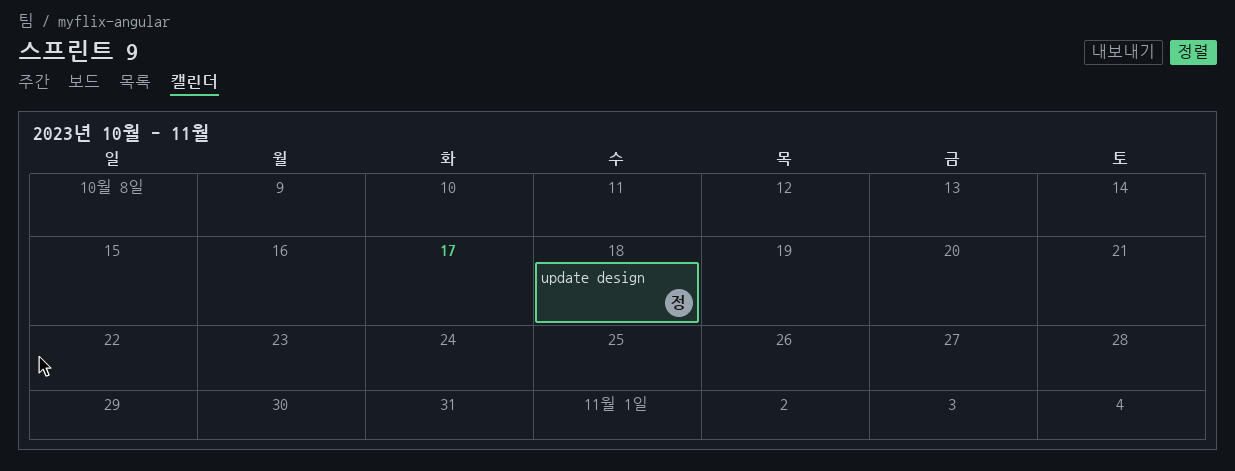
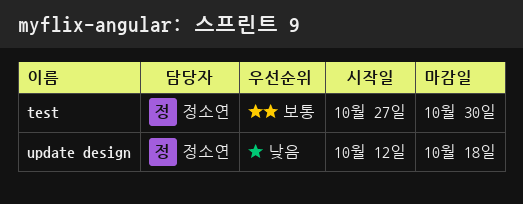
test: none -> present

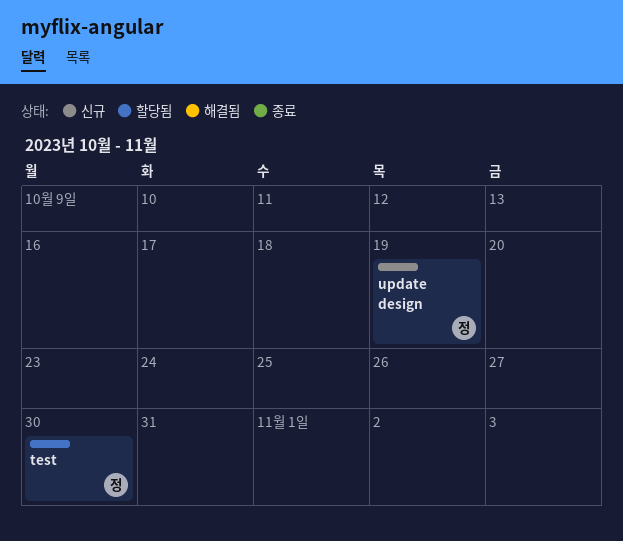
update design, due: Oct 18 -> Oct 19

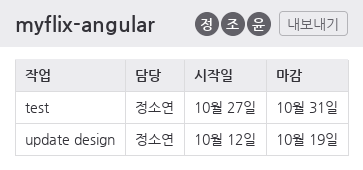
test, due: Oct 30 -> Oct 31

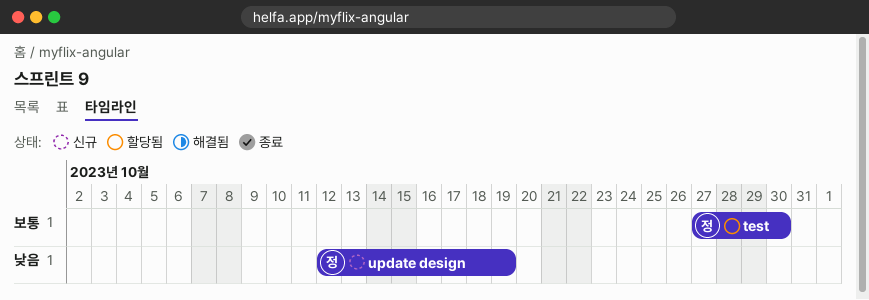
test, due: Oct 31 -> Oct 30

